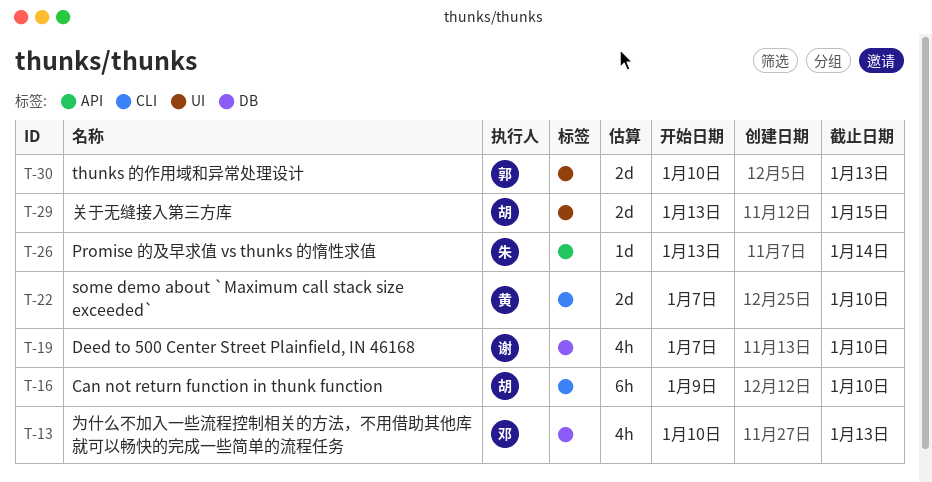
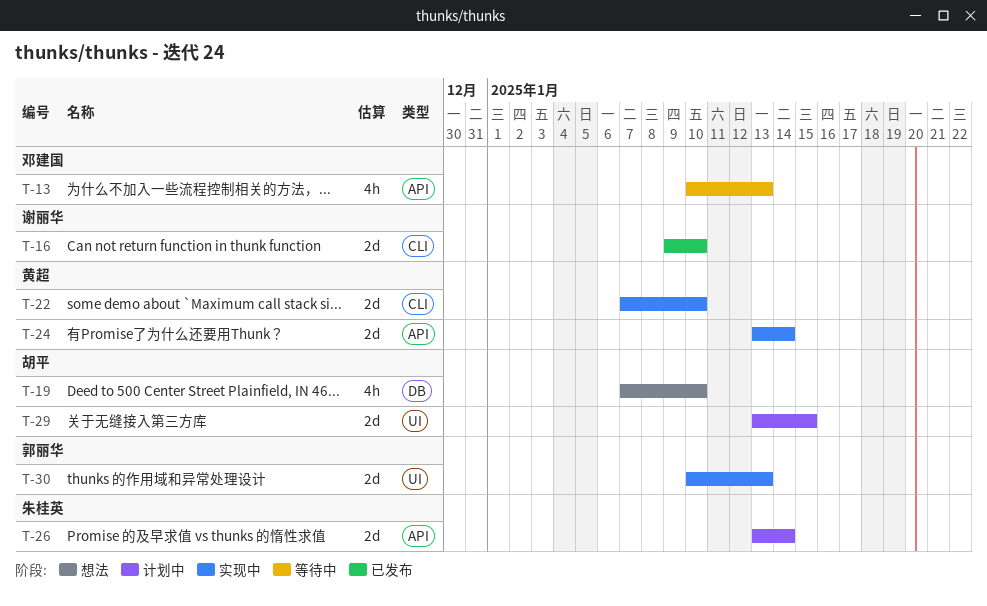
T-13, label: DB -> API
T-16, owner: 胡平 -> 谢丽华
T-16, estimate: 6h -> 2d
T-19, owner: 谢丽华 -> 胡平
T-24: none -> present
T-26, estimate: 1d -> 2d

